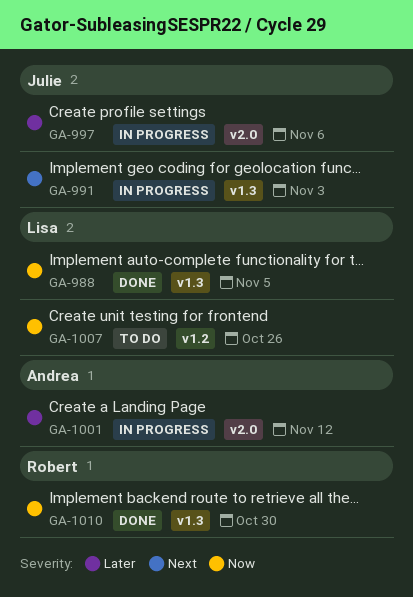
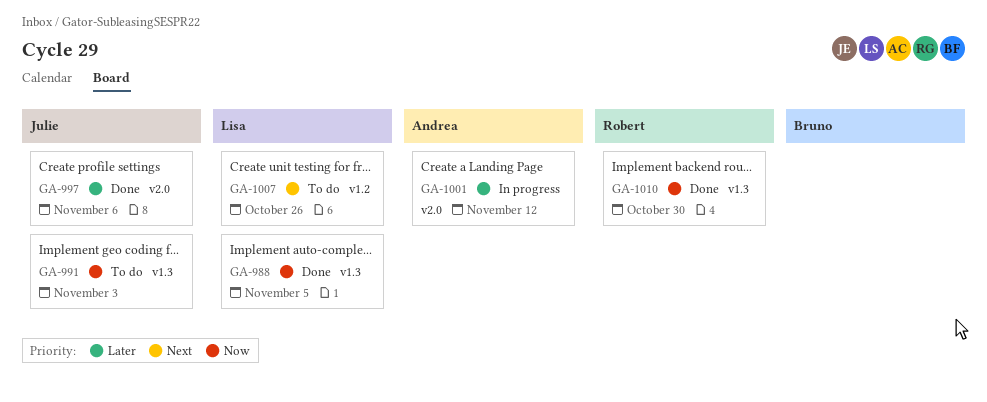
GA-991, status: In progress -> To do
GA-991, priority: Next -> Now
GA-997, status: In progress -> Done
GA-1007, priority: Now -> Next

